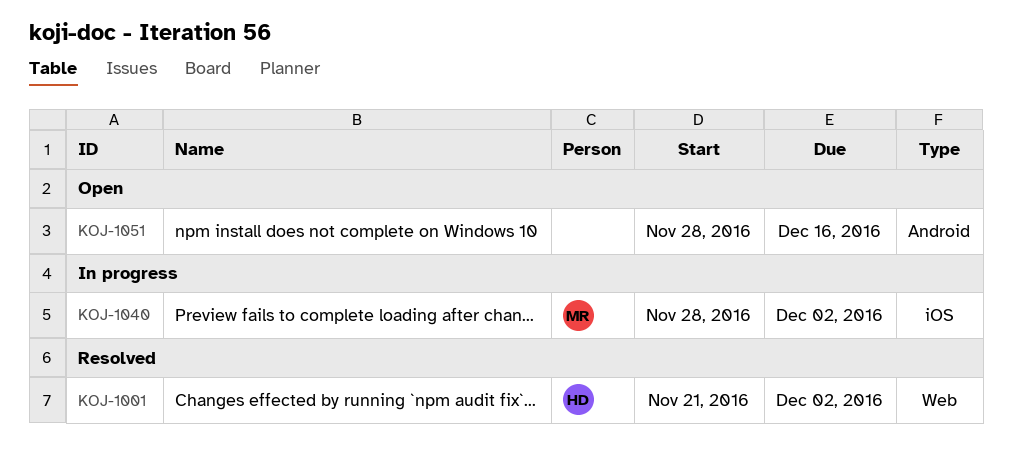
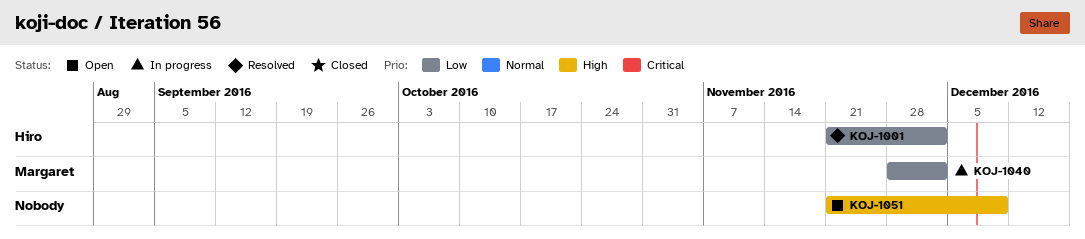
KOJ-1051, start: Nov 28 -> Nov 21
KOJ-1051, due: Dec 16 -> Dec 9

